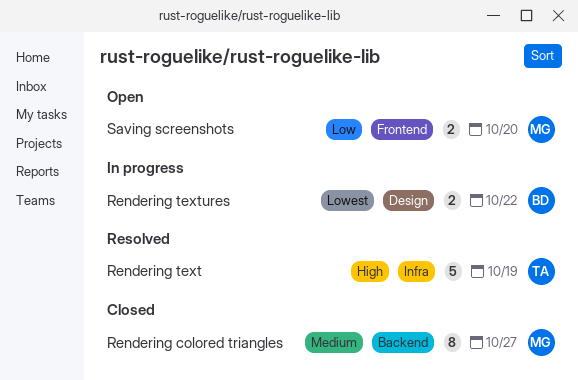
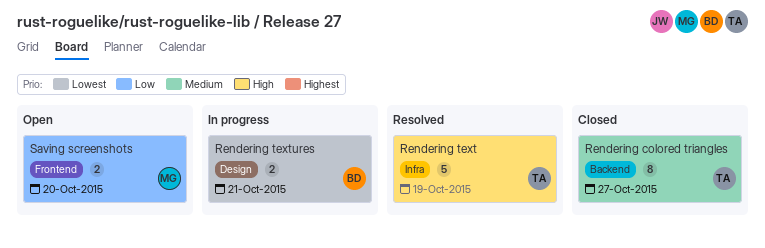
Rendering colored triangles, owner: MG -> TA
Rendering textures, due: Oct 22 -> Oct 21

